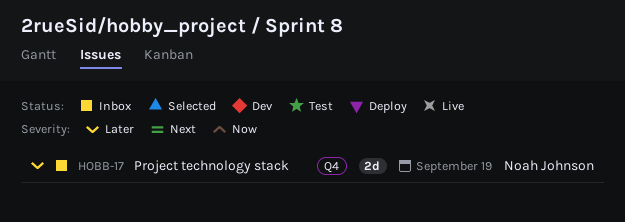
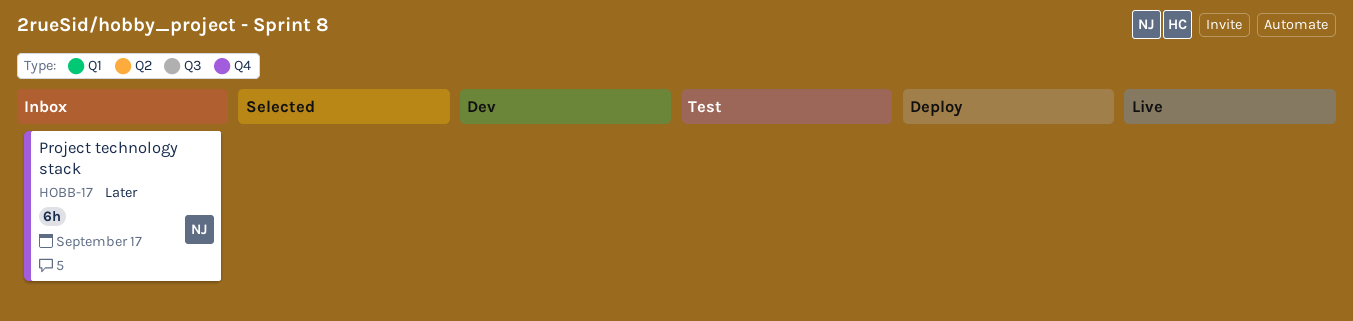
HOBB-17, estimate: 2d -> 6h
HOBB-17, due: Sep 19 -> Sep 17

